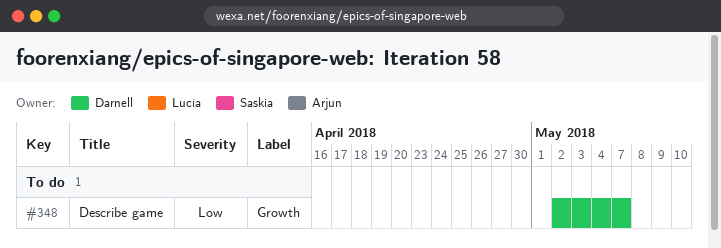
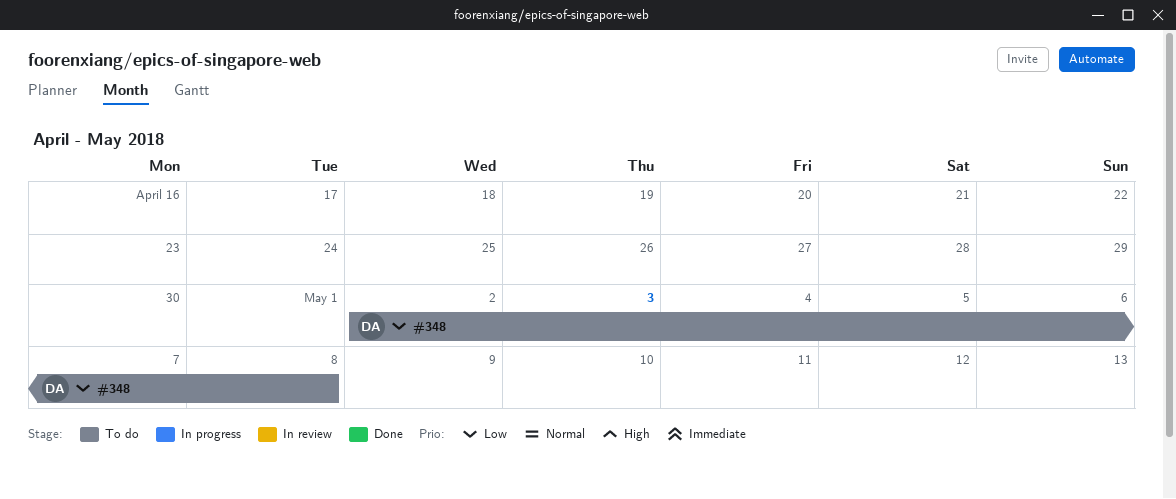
#348, due: May 7 -> May 8

